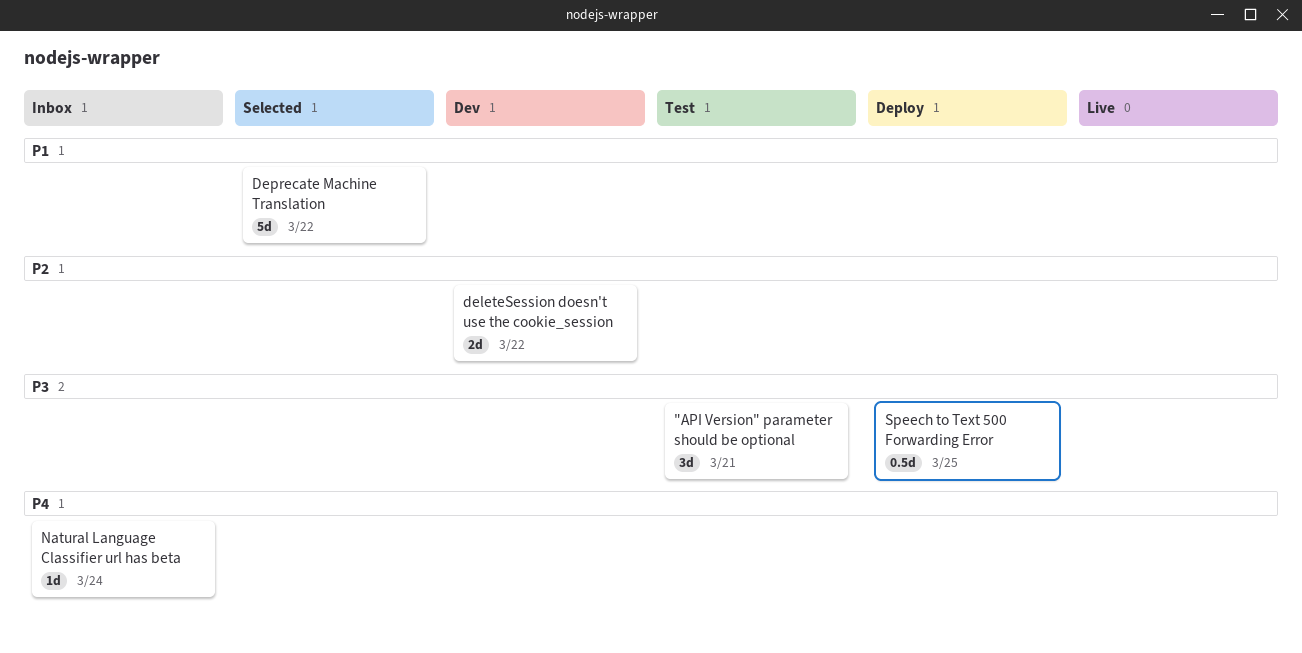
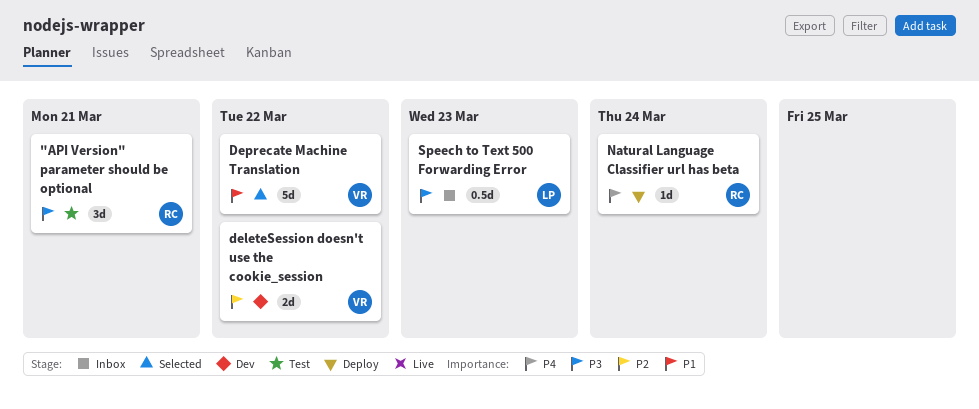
Natural Language Classifier url has beta, status: Inbox -> Deploy
Speech to Text 500 Forwarding Error, status: Deploy -> Inbox
Speech to Text 500 Forwarding Error, due: Mar 25 -> Mar 23

